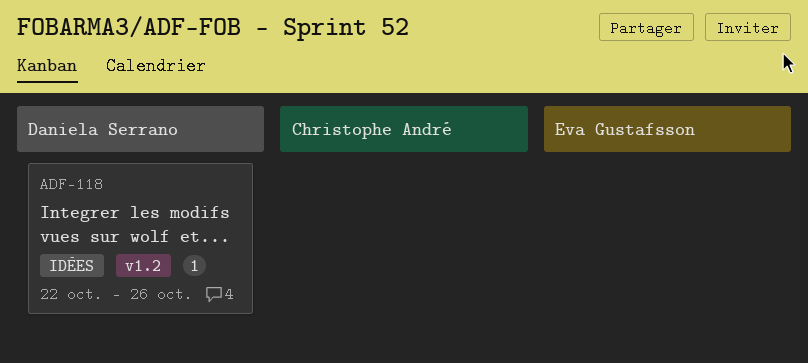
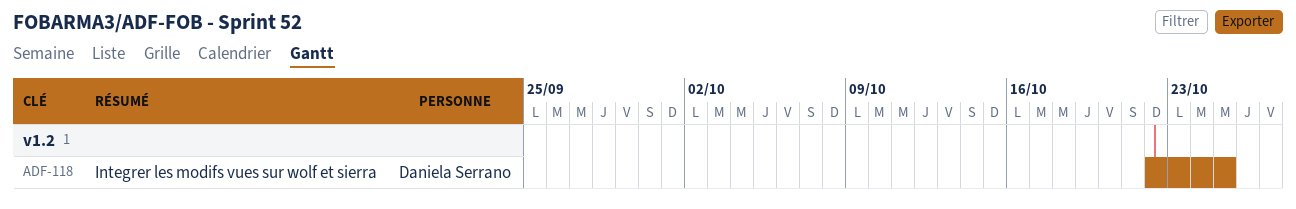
ADF-118, due: Oct 26 -> Oct 25

